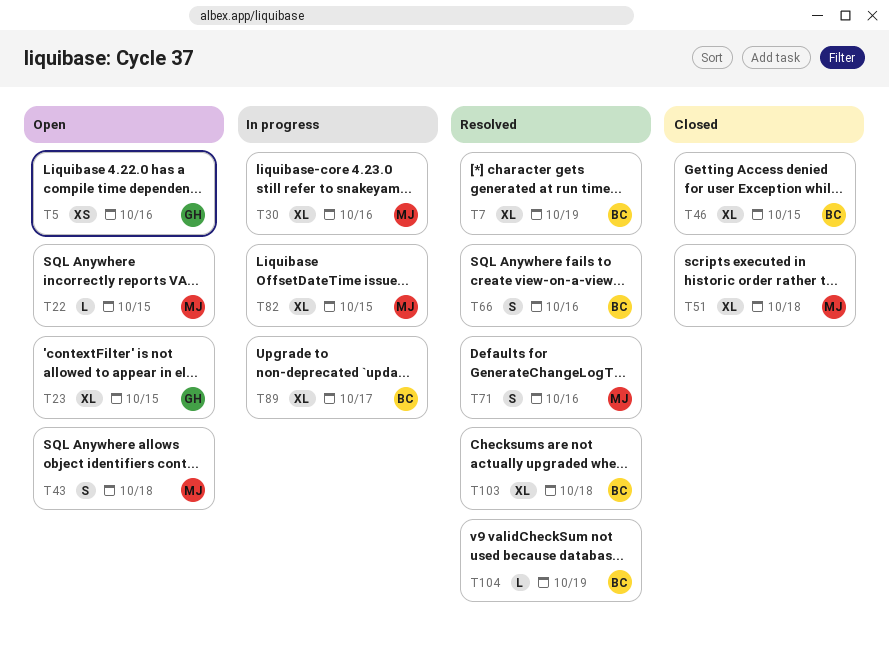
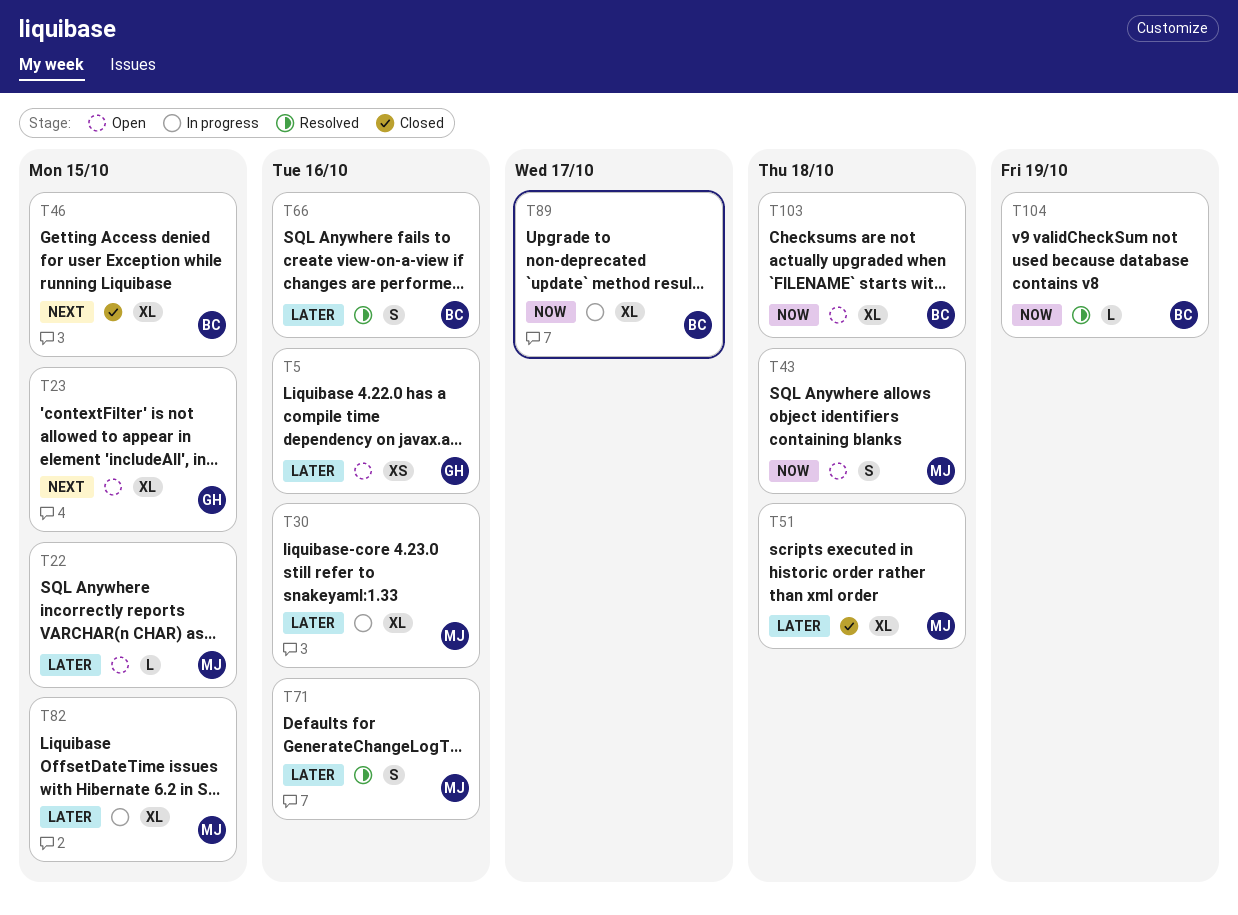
T7: present -> none
T103, status: Resolved -> Open

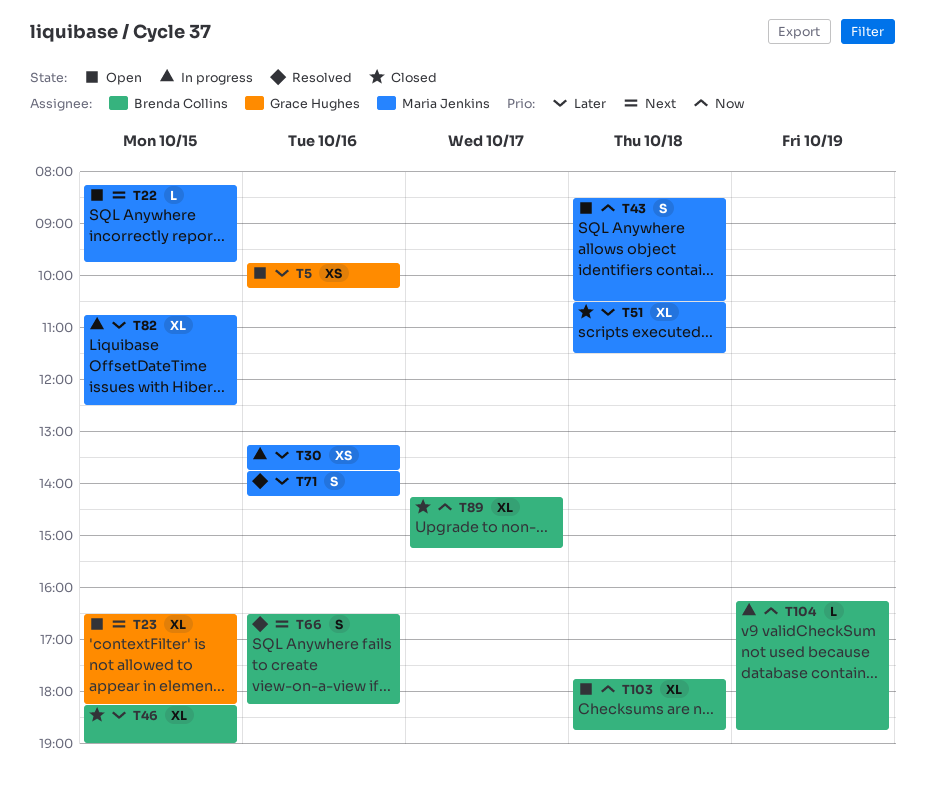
T22, priority: Later -> Next
T30, estimate: XL -> XS
T46, priority: Next -> Later
T66, priority: Later -> Next
T89, status: In progress -> Closed
T104, status: Resolved -> In progress

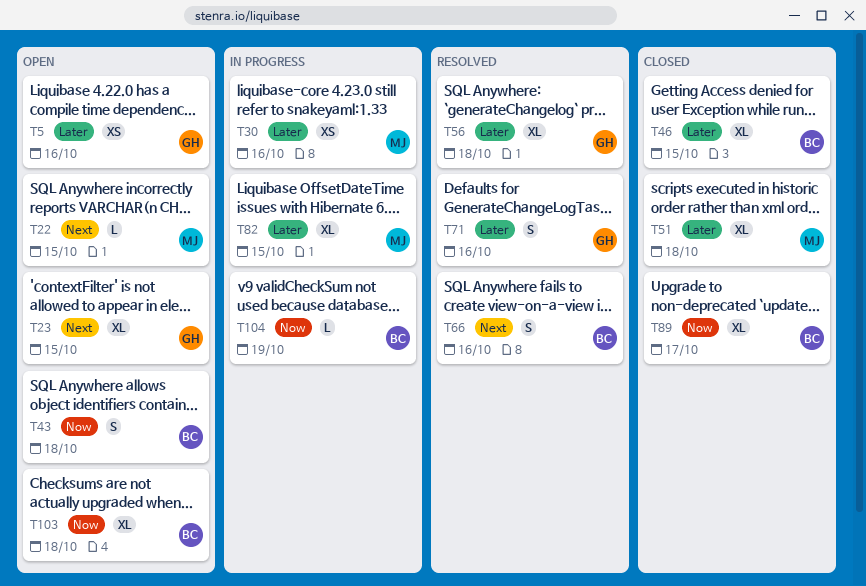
T43, owner: Maria Jenkins -> Brenda Collins
T56: none -> present
T71, owner: Maria Jenkins -> Grace Hughes

